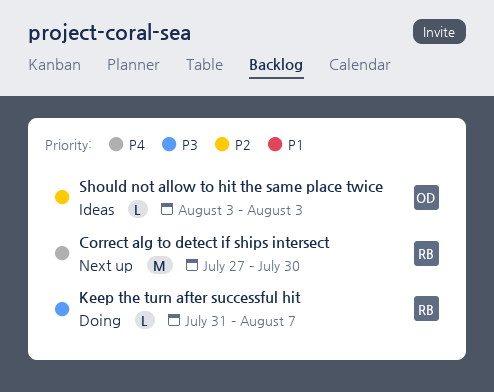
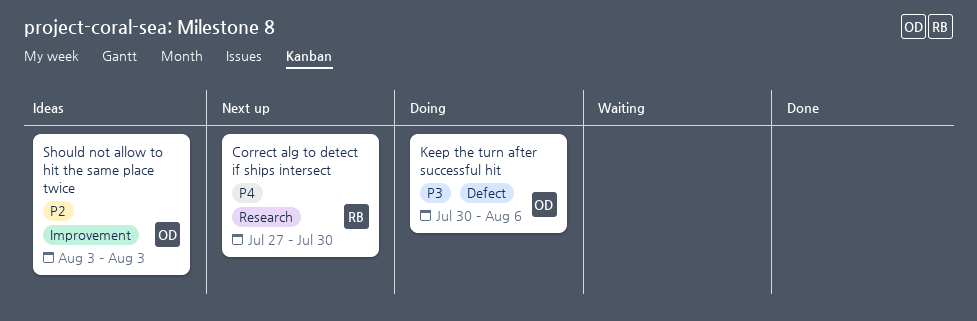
Keep the turn after successful hit, owner: RB -> OD
Keep the turn after successful hit, start: Jul 31 -> Jul 30
Keep the turn after successful hit, due: Aug 7 -> Aug 6

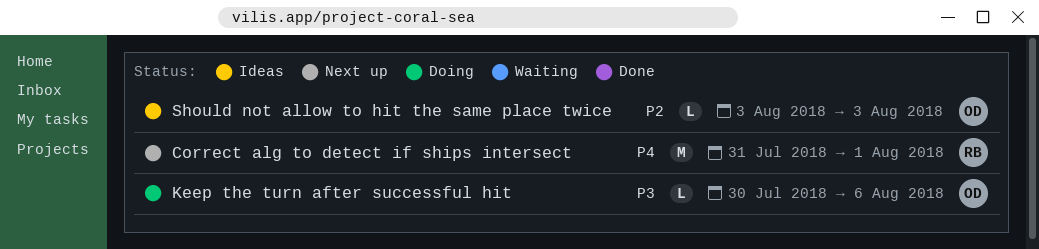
Correct alg to detect if ships intersect, start: Jul 27 -> Jul 31
Correct alg to detect if ships intersect, due: Jul 30 -> Aug 1

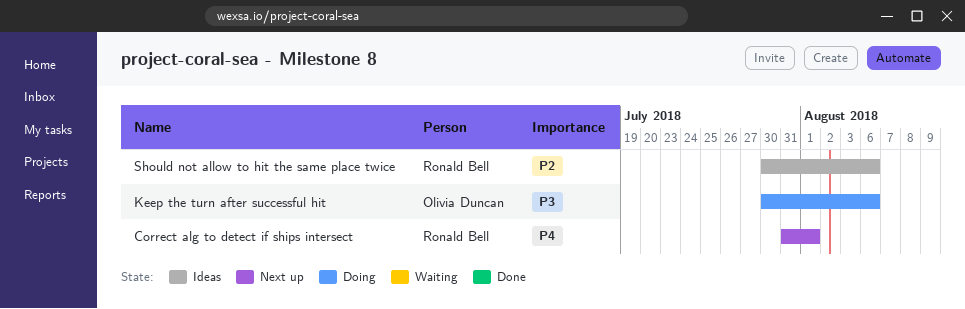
Should not allow to hit the same place twice, owner: Olivia Duncan -> Ronald Bell
Should not allow to hit the same place twice, start: Aug 3 -> Jul 30
Should not allow to hit the same place twice, due: Aug 3 -> Aug 6

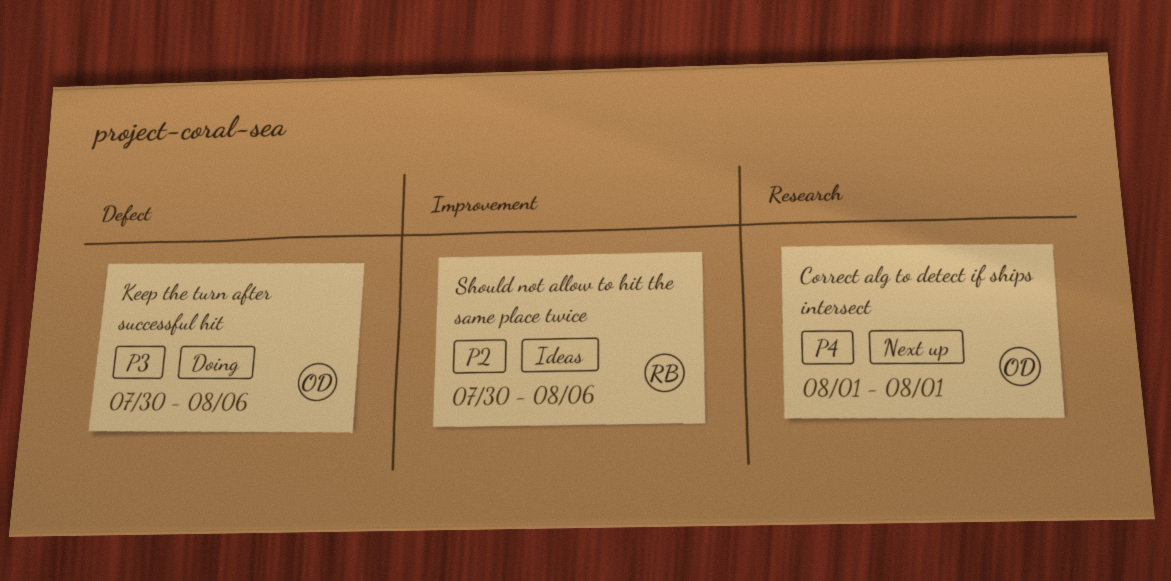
Correct alg to detect if ships intersect, owner: Ronald Bell -> Olivia Duncan
Correct alg to detect if ships intersect, start: Jul 31 -> Aug 1

